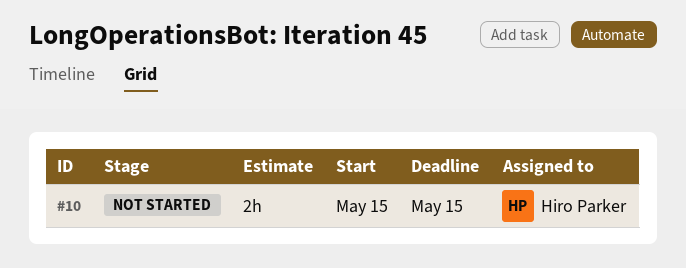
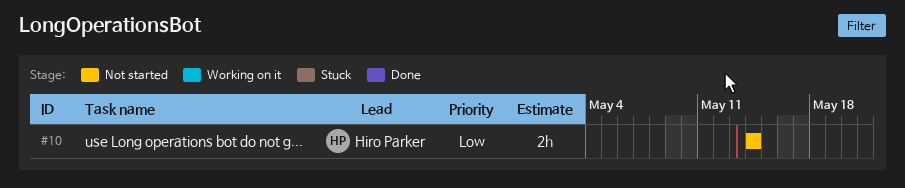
#10, start: May 15 -> May 14
#10, due: May 15 -> May 14

